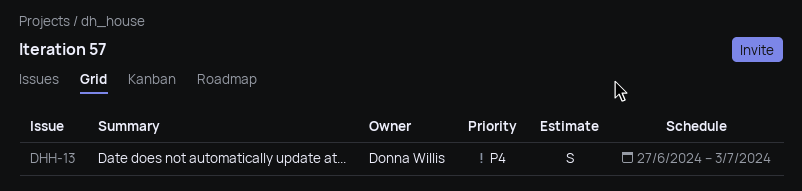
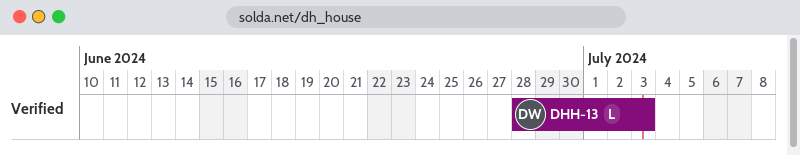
DHH-13, estimate: S -> L
DHH-13, start: Jun 27 -> Jun 28

